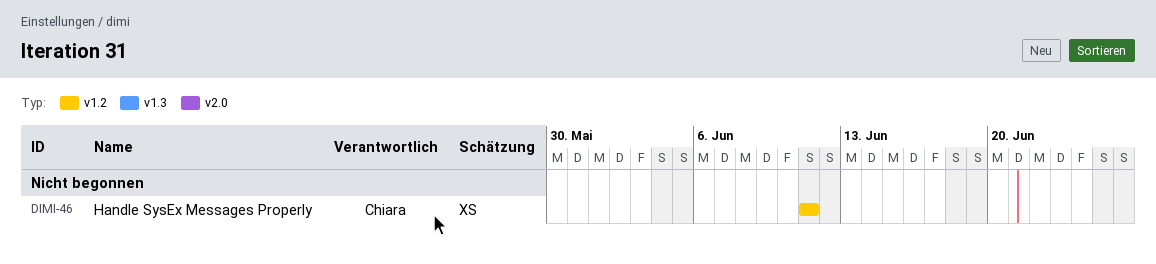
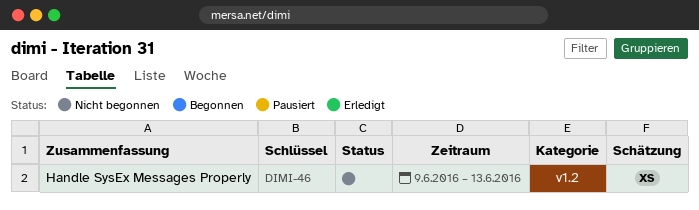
DIMI-46, start: Jun 11 -> Jun 9
DIMI-46, due: Jun 11 -> Jun 13

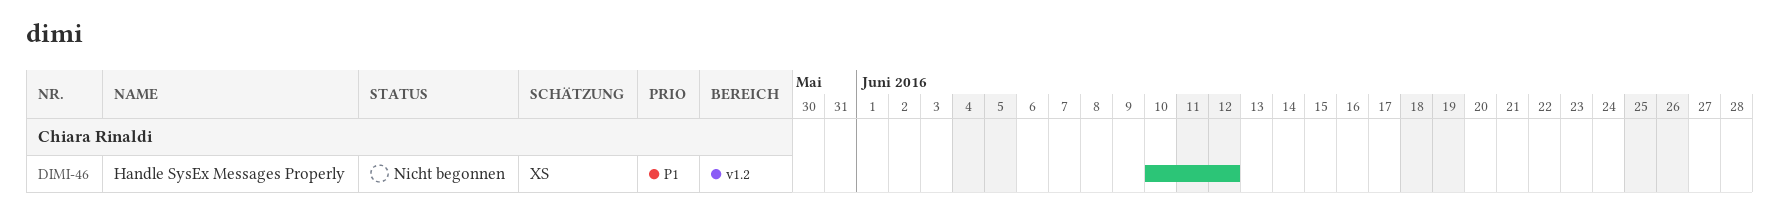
DIMI-46, start: Jun 9 -> Jun 10
DIMI-46, due: Jun 13 -> Jun 12

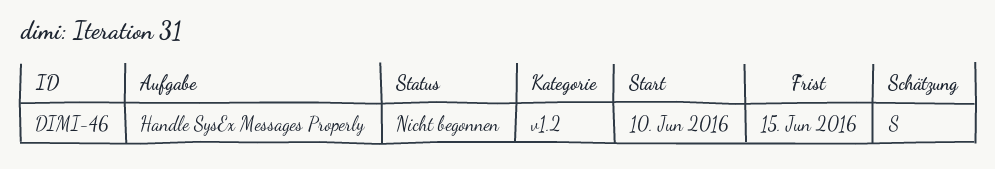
DIMI-46, estimate: XS -> S
DIMI-46, due: Jun 12 -> Jun 15

